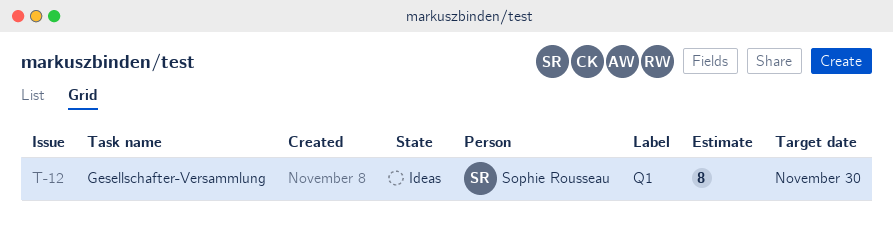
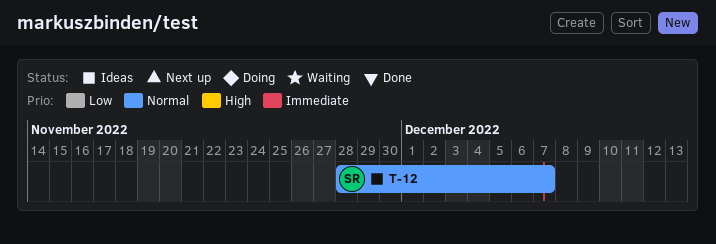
T-12, due: Nov 30 -> Dec 7

